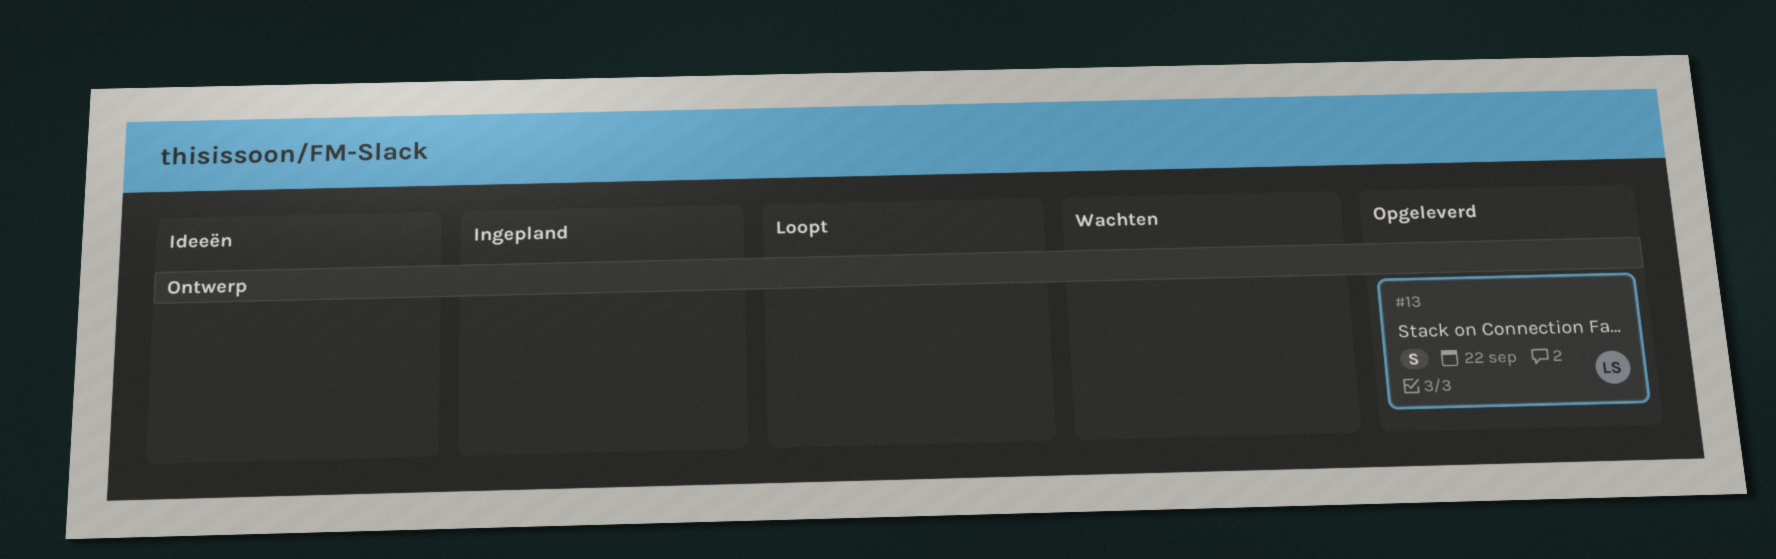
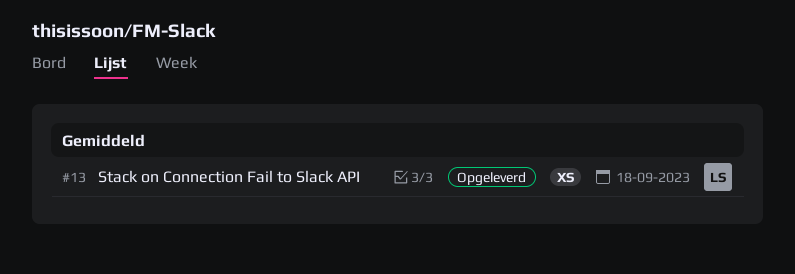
#13, estimate: S -> XS
#13, due: Sep 22 -> Sep 18

